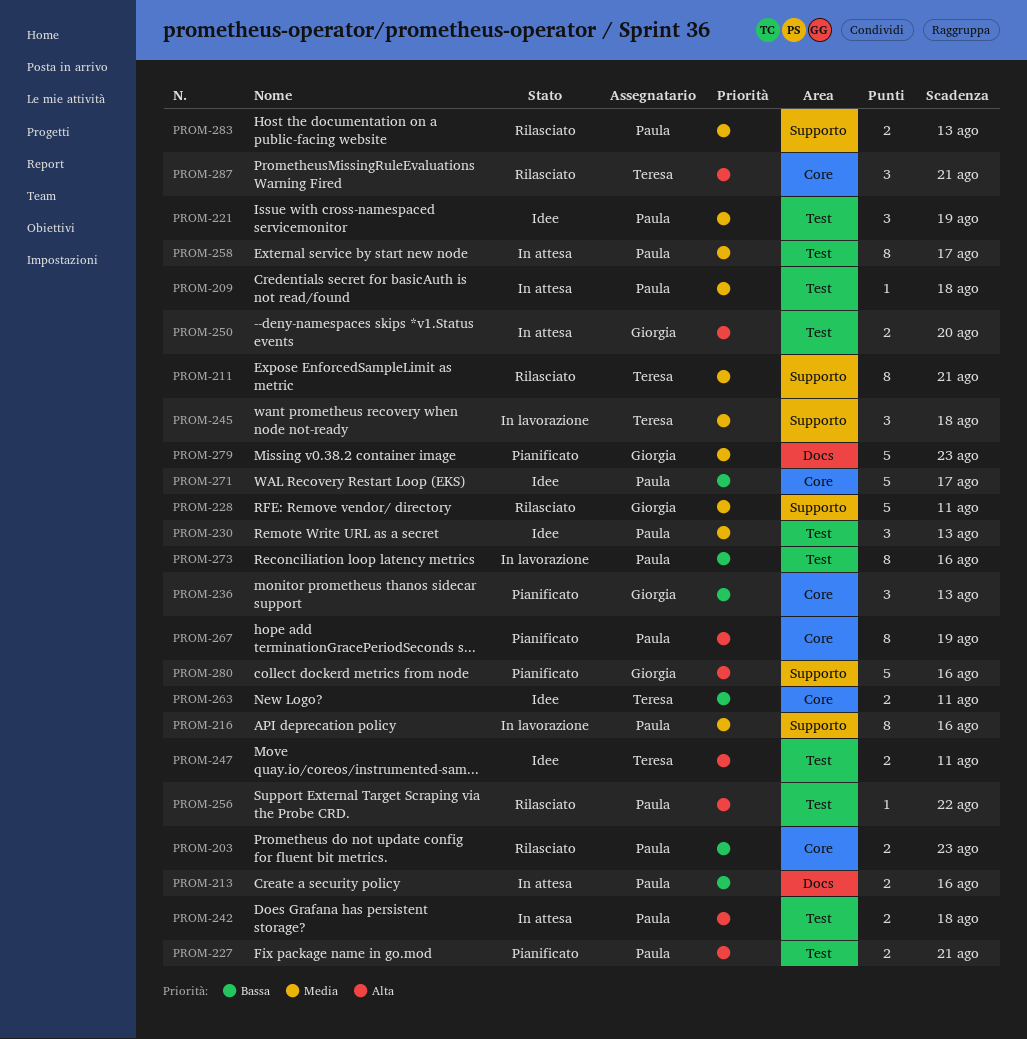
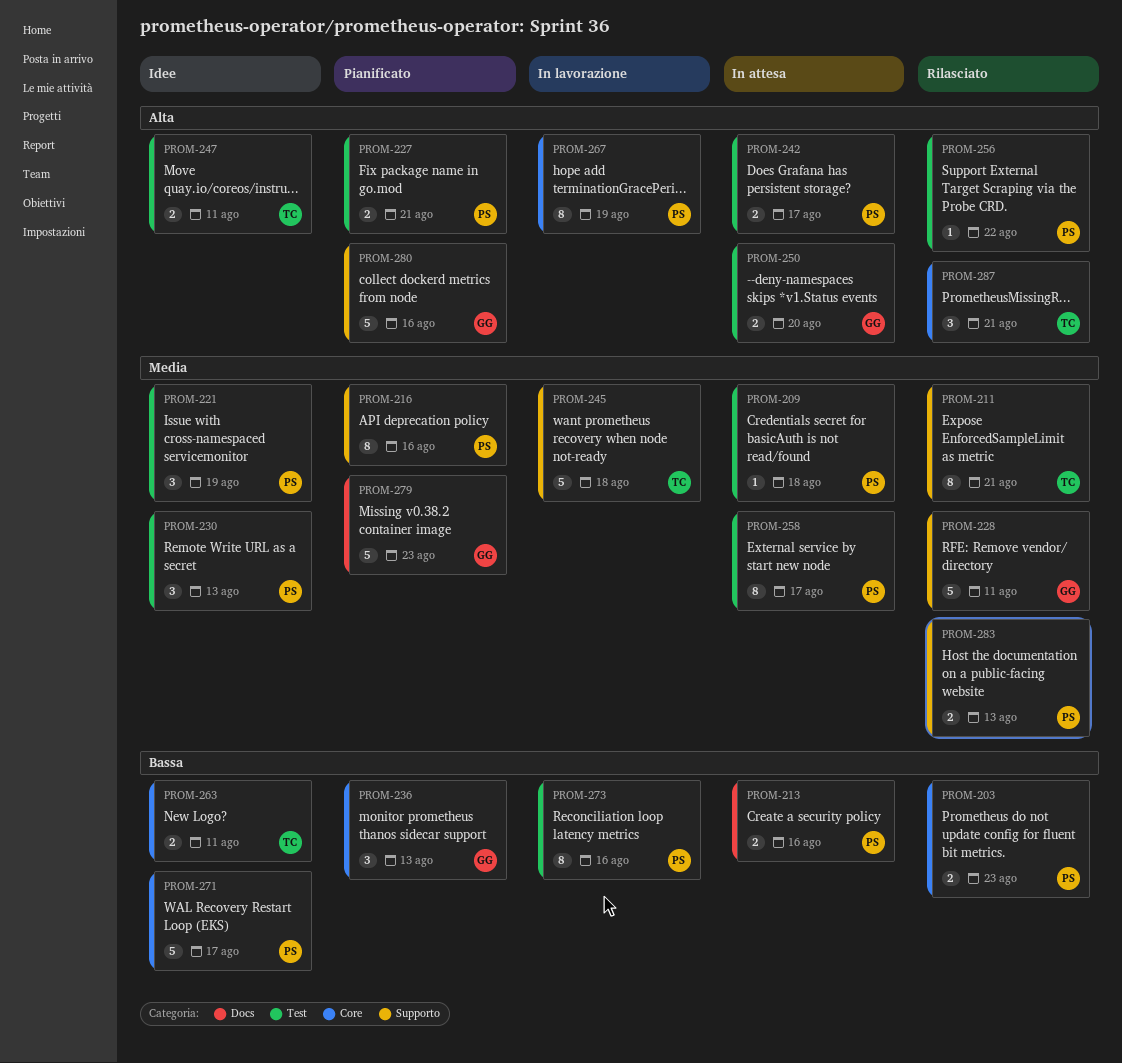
PROM-216, status: In lavorazione -> Pianificato
PROM-242, due: Aug 18 -> Aug 17
PROM-245, estimate: 3 -> 5
PROM-267, status: Pianificato -> In lavorazione

